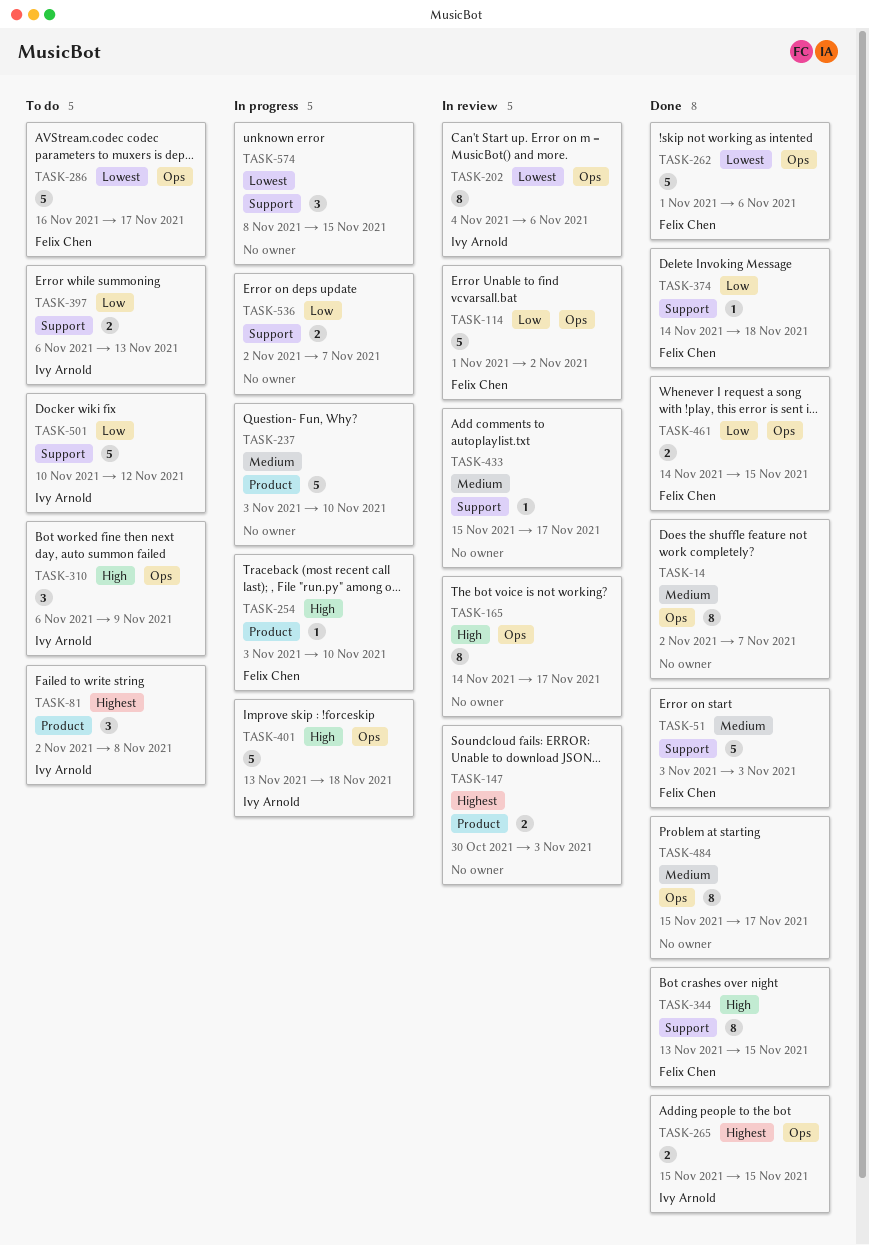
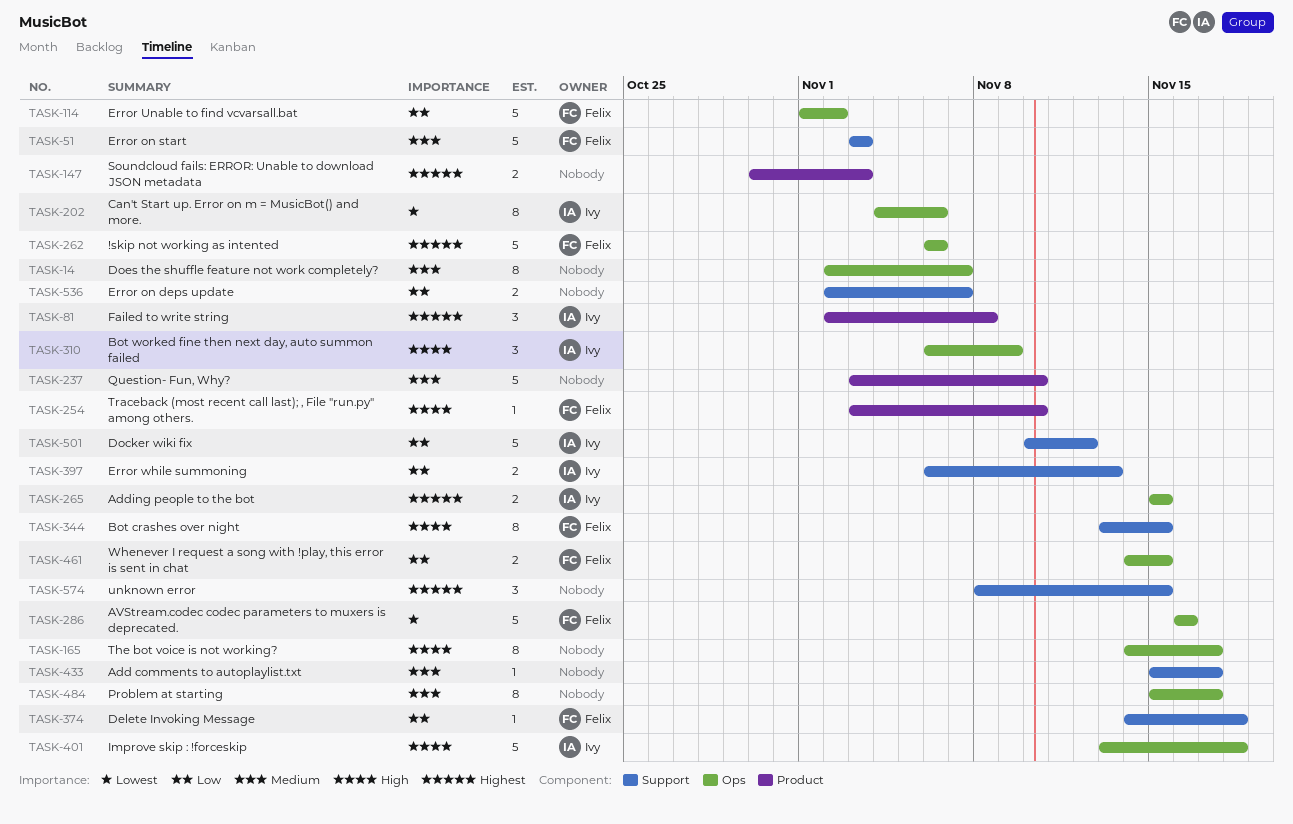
TASK-262, priority: Lowest -> Highest
TASK-262, start: Nov 1 -> Nov 6
TASK-286, due: Nov 17 -> Nov 16
TASK-574, priority: Lowest -> Highest

